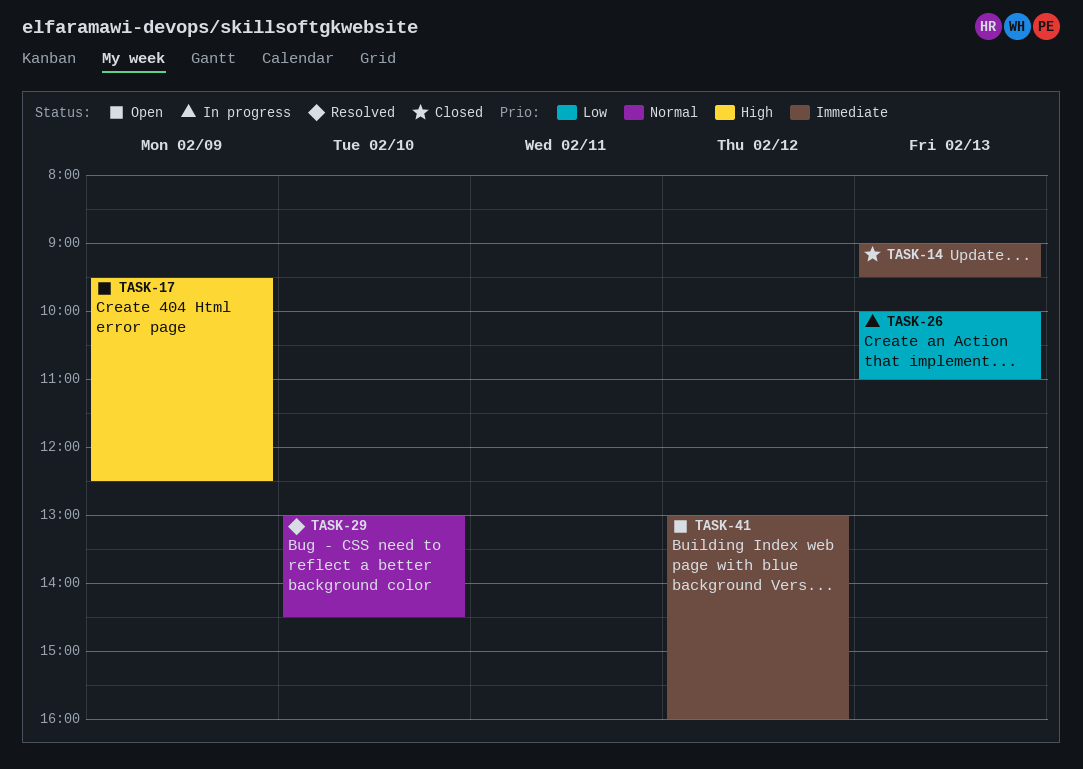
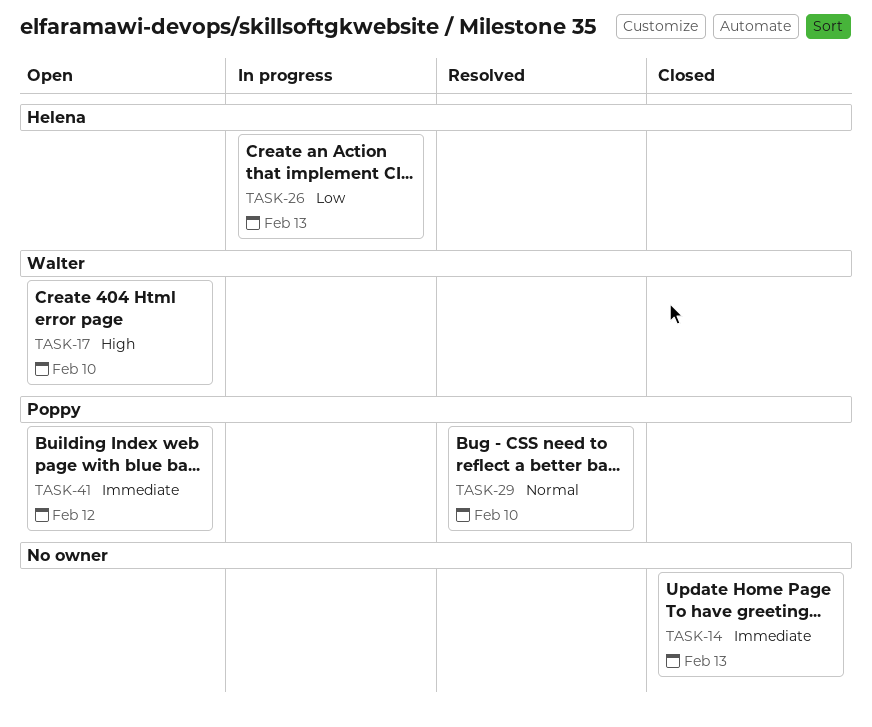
TASK-17, day: Feb 9 -> Feb 10

